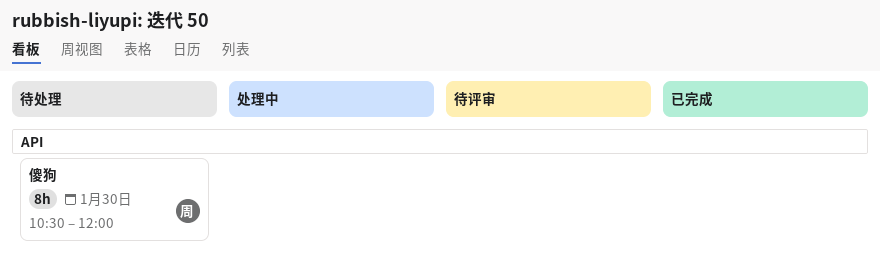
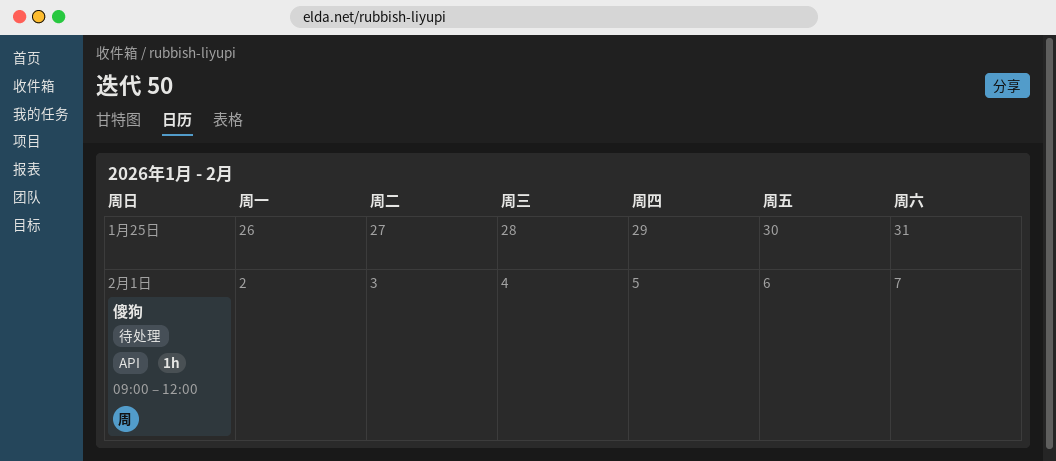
傻狗, estimate: 8h -> 1h
傻狗, day: Jan 30 -> Feb 1
傻狗, begins: 10:30 -> 09:00

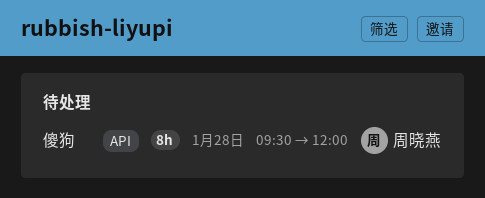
傻狗, estimate: 1h -> 8h
傻狗, day: Feb 1 -> Jan 28
傻狗, begins: 09:00 -> 09:30

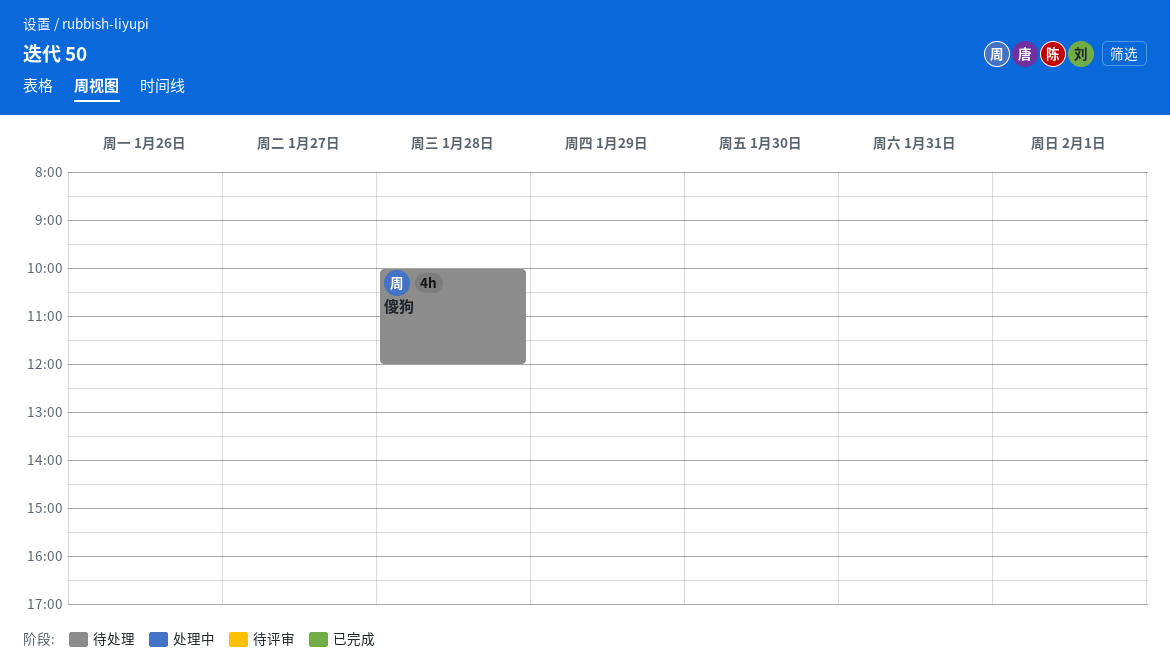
傻狗, estimate: 8h -> 4h
傻狗, begins: 09:30 -> 10:00

